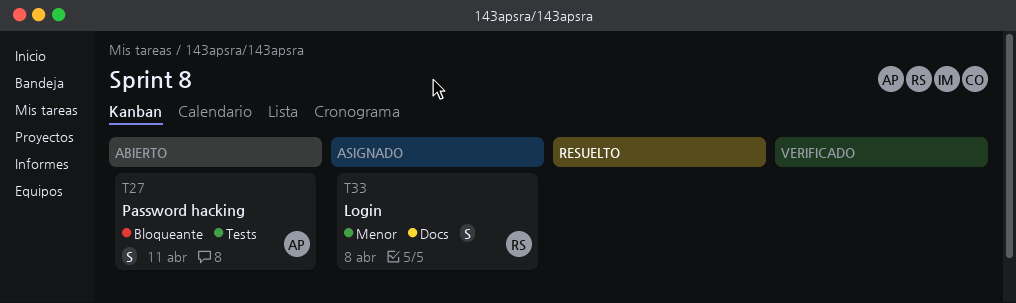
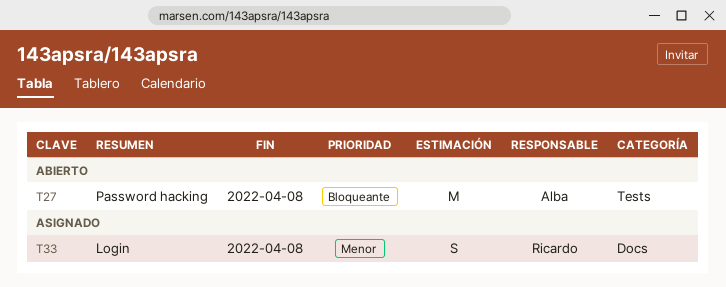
T27, estimate: S -> M
T27, due: Apr 11 -> Apr 8

